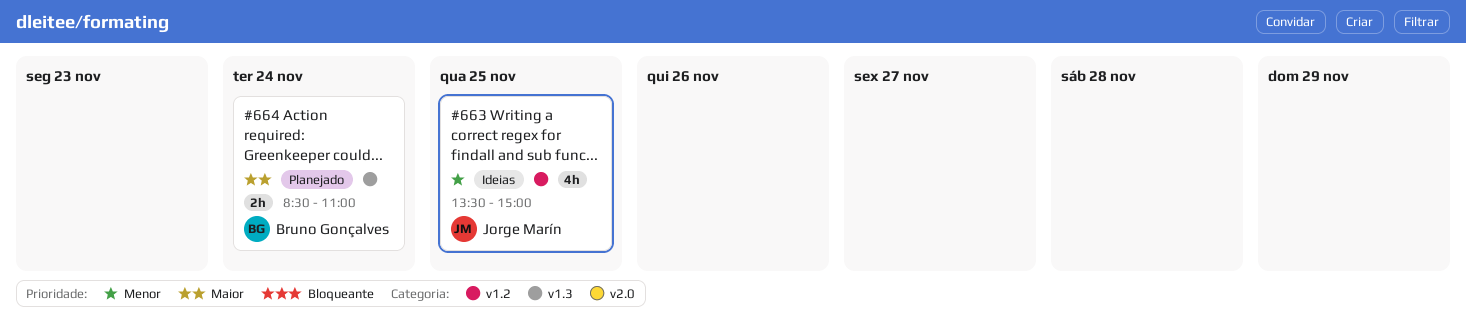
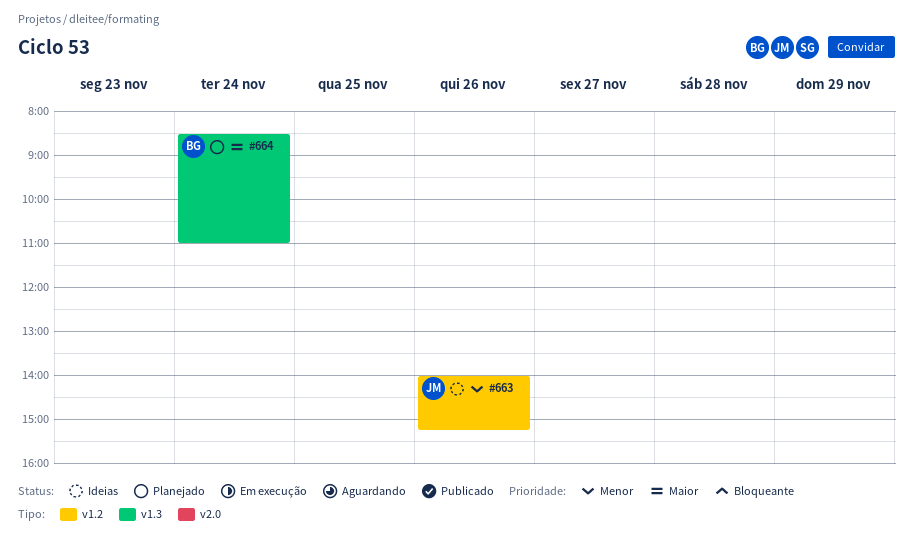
#663, day: Nov 25 -> Nov 26
#663, begins: 13:30 -> 14:00
#663, ends: 15:00 -> 15:15

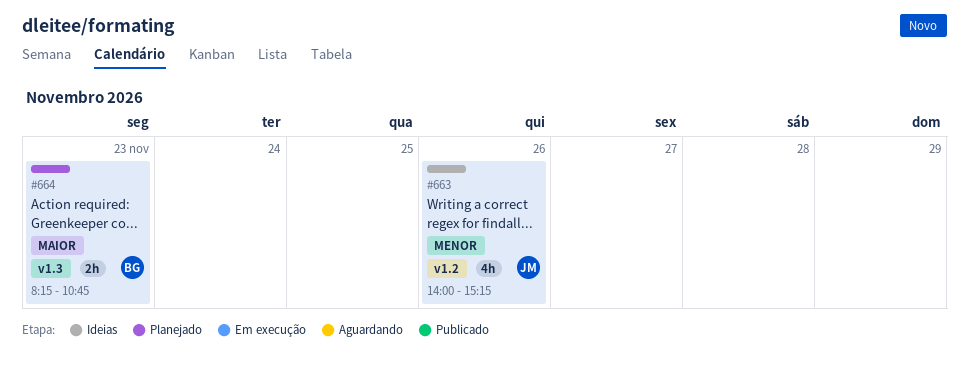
#664, day: Nov 24 -> Nov 23
#664, begins: 08:30 -> 08:15
#664, ends: 11:00 -> 10:45

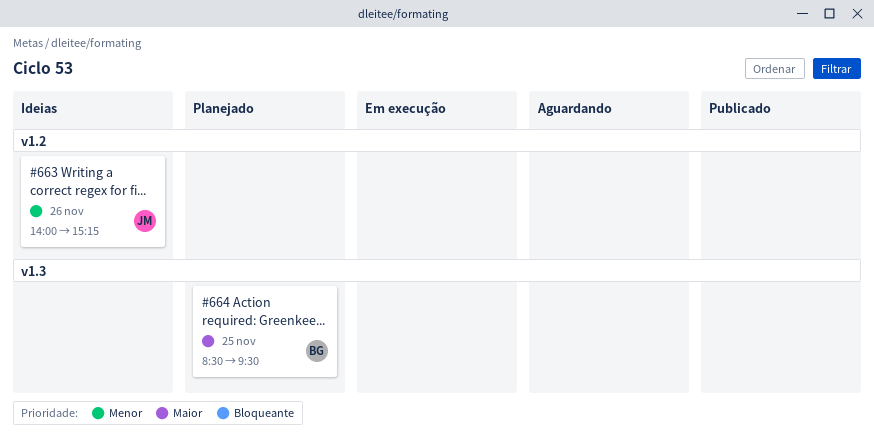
#664, day: Nov 23 -> Nov 25
#664, begins: 08:15 -> 08:30
#664, ends: 10:45 -> 09:30

